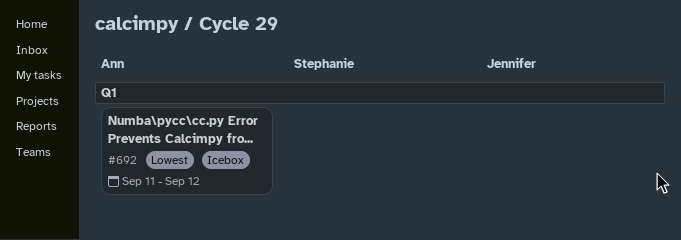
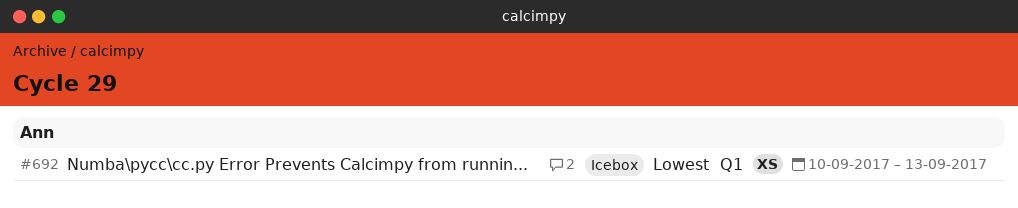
#692, start: Sep 11 -> Sep 10
#692, due: Sep 12 -> Sep 13

